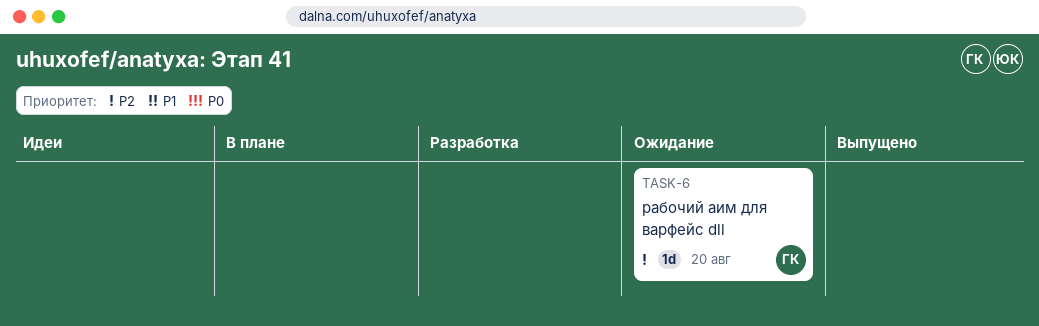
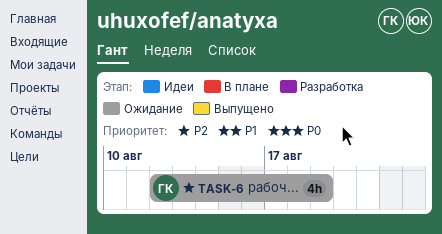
TASK-6, estimate: 1d -> 4h
TASK-6, due: Aug 20 -> Aug 19

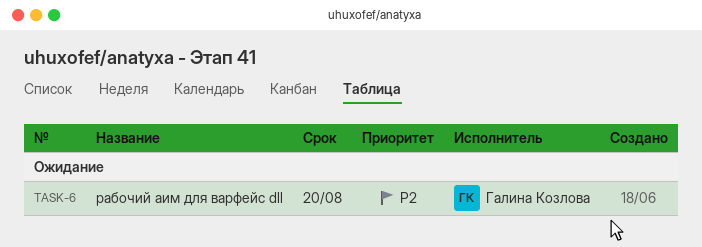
TASK-6, due: Aug 19 -> Aug 20

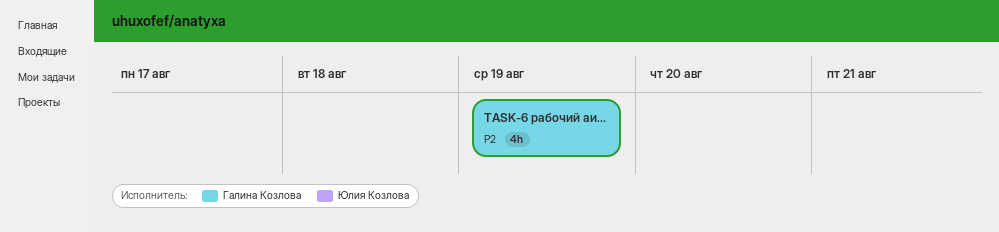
TASK-6, due: Aug 20 -> Aug 19

